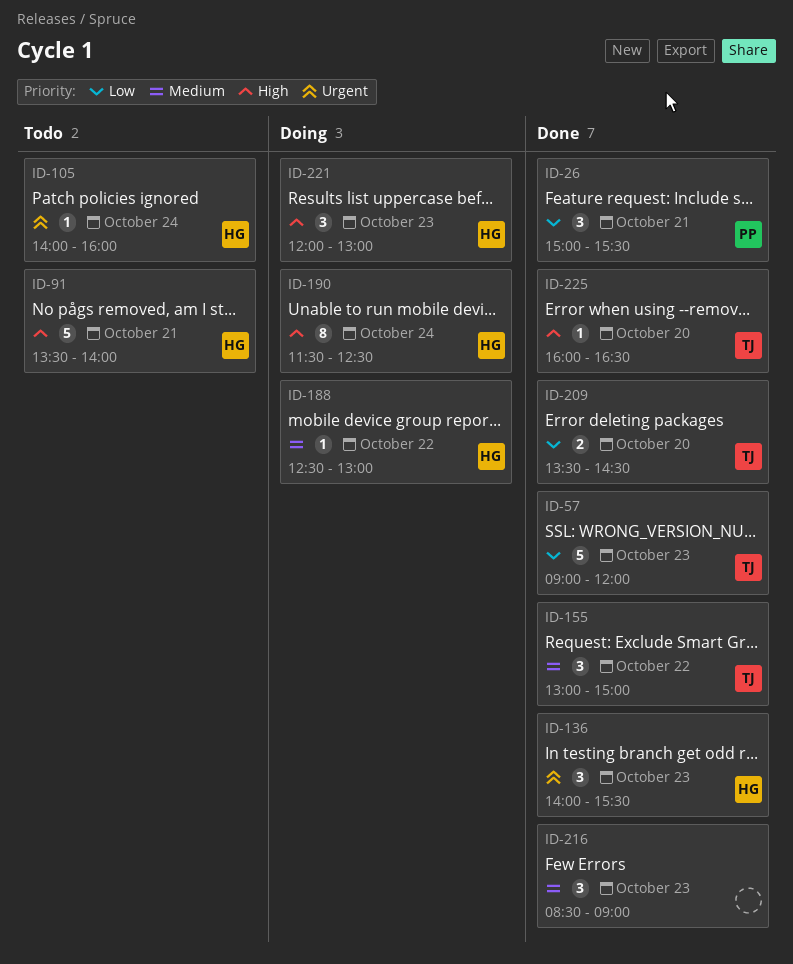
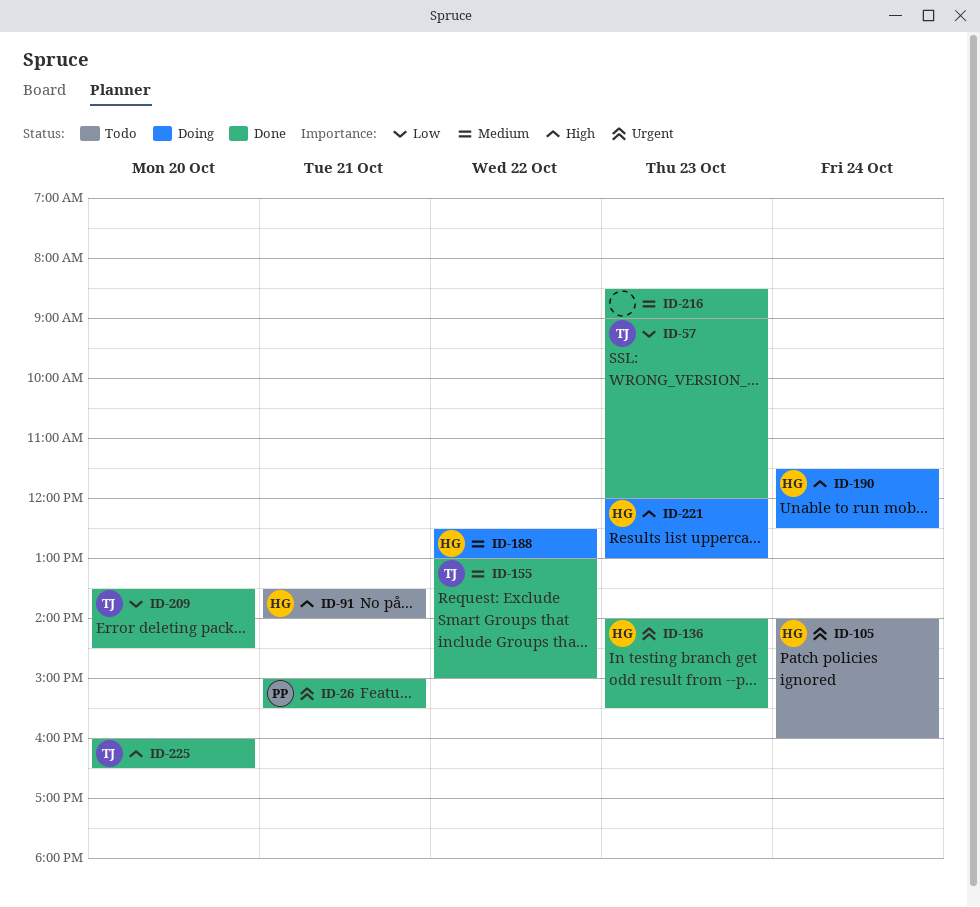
ID-26, priority: Low -> Urgent

